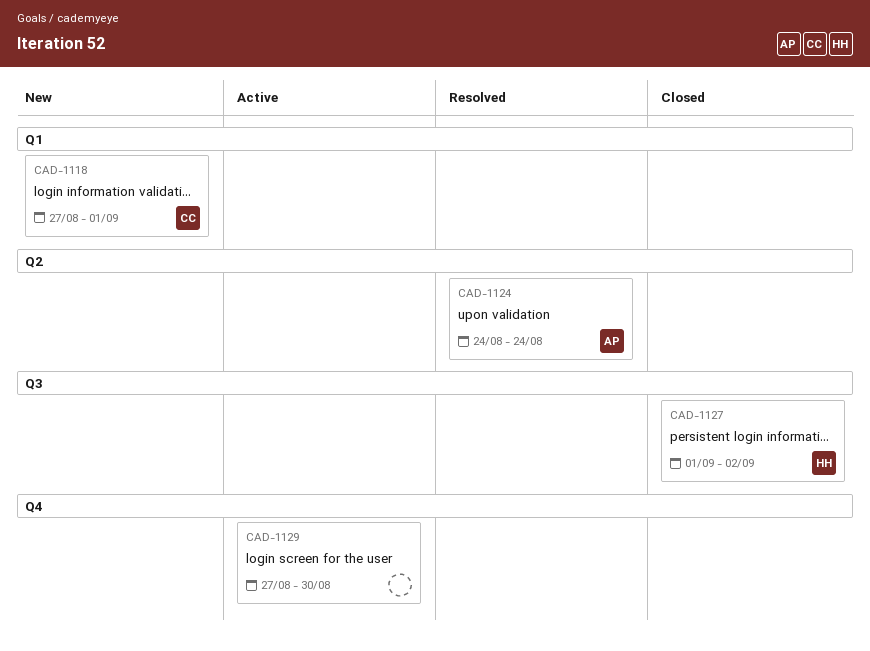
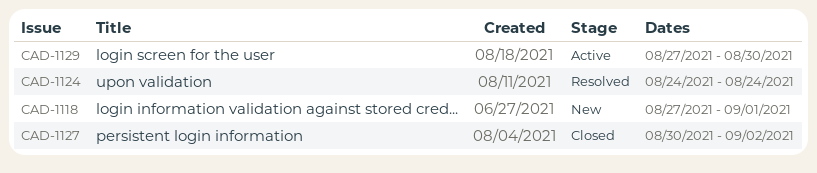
CAD-1127, start: Sep 1 -> Aug 30

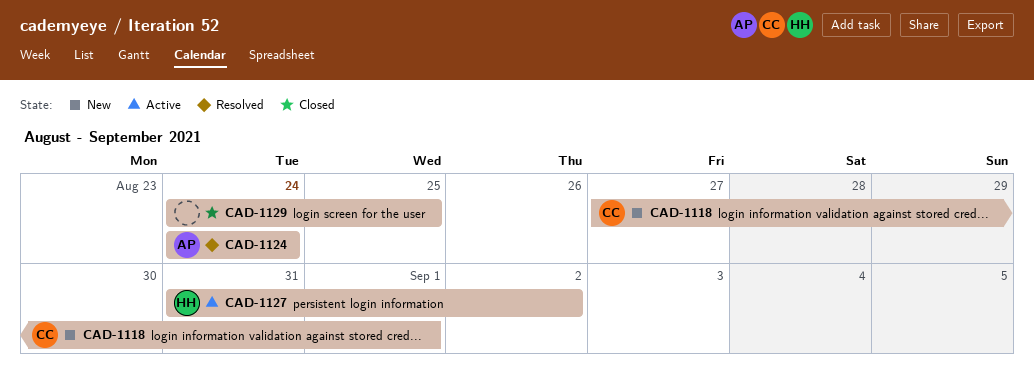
CAD-1127, status: Closed -> Active
CAD-1127, start: Aug 30 -> Aug 31
CAD-1129, status: Active -> Closed
CAD-1129, start: Aug 27 -> Aug 24
CAD-1129, due: Aug 30 -> Aug 25

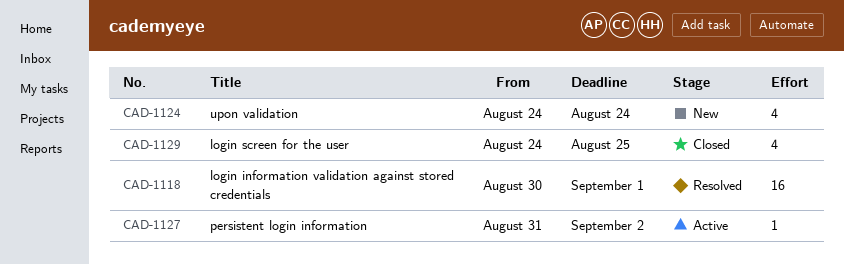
CAD-1118, status: New -> Resolved
CAD-1118, start: Aug 27 -> Aug 30
CAD-1124, status: Resolved -> New

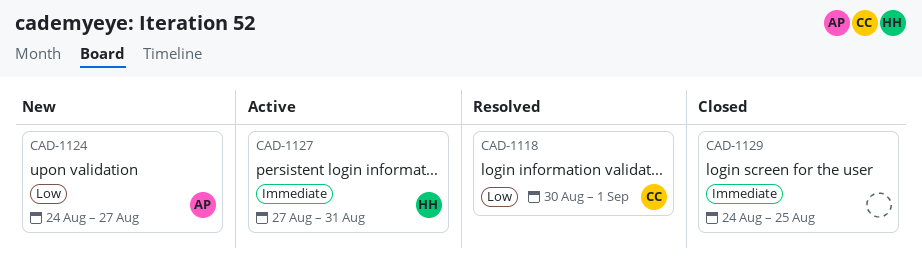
CAD-1124, due: Aug 24 -> Aug 27
CAD-1127, start: Aug 31 -> Aug 27
CAD-1127, due: Sep 2 -> Aug 31

